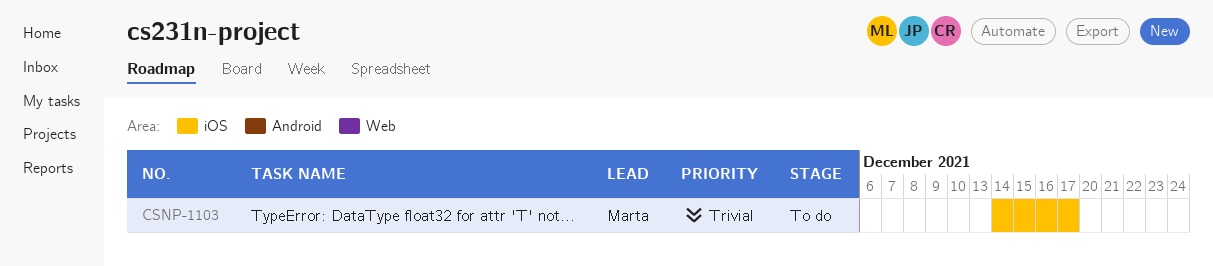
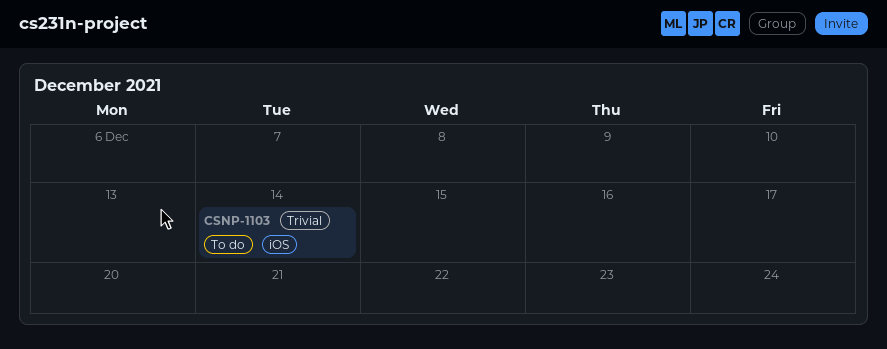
CSNP-1103, due: Dec 17 -> Dec 14

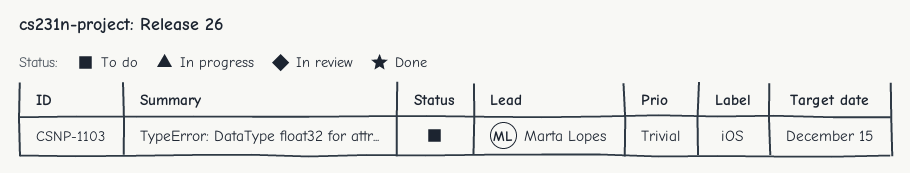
CSNP-1103, due: Dec 14 -> Dec 15

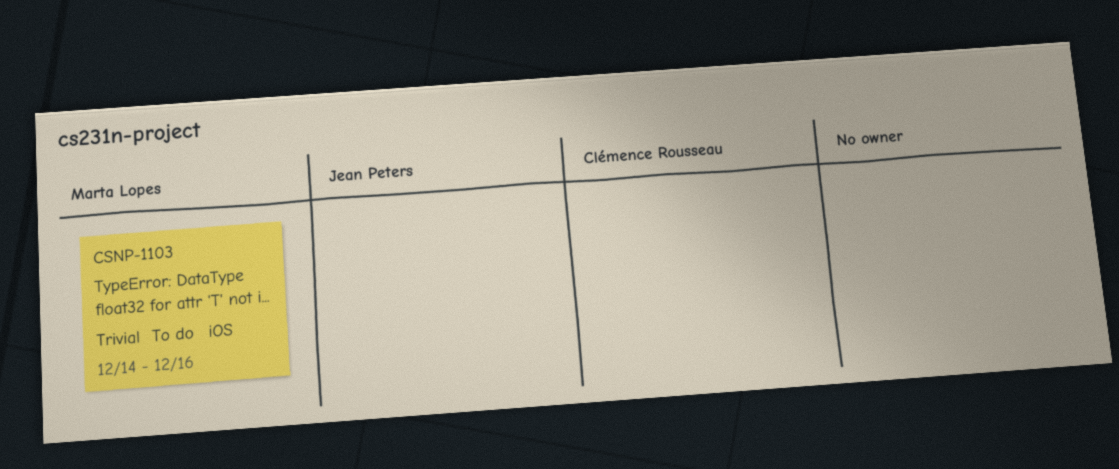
CSNP-1103, due: Dec 15 -> Dec 16

